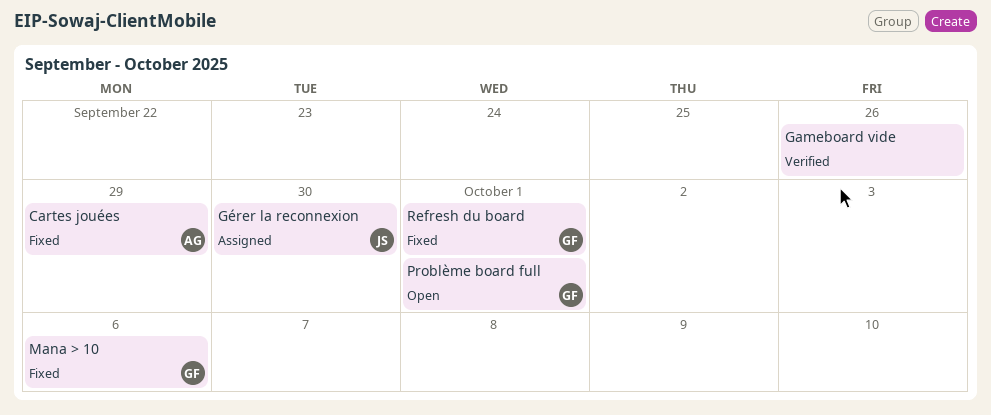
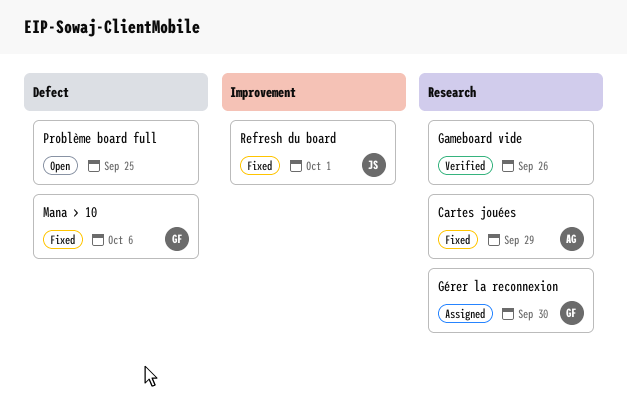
Gérer la reconnexion, owner: JS -> GF
Problème board full, owner: GF -> none
Problème board full, due: Oct 1 -> Sep 25
Refresh du board, owner: GF -> JS

